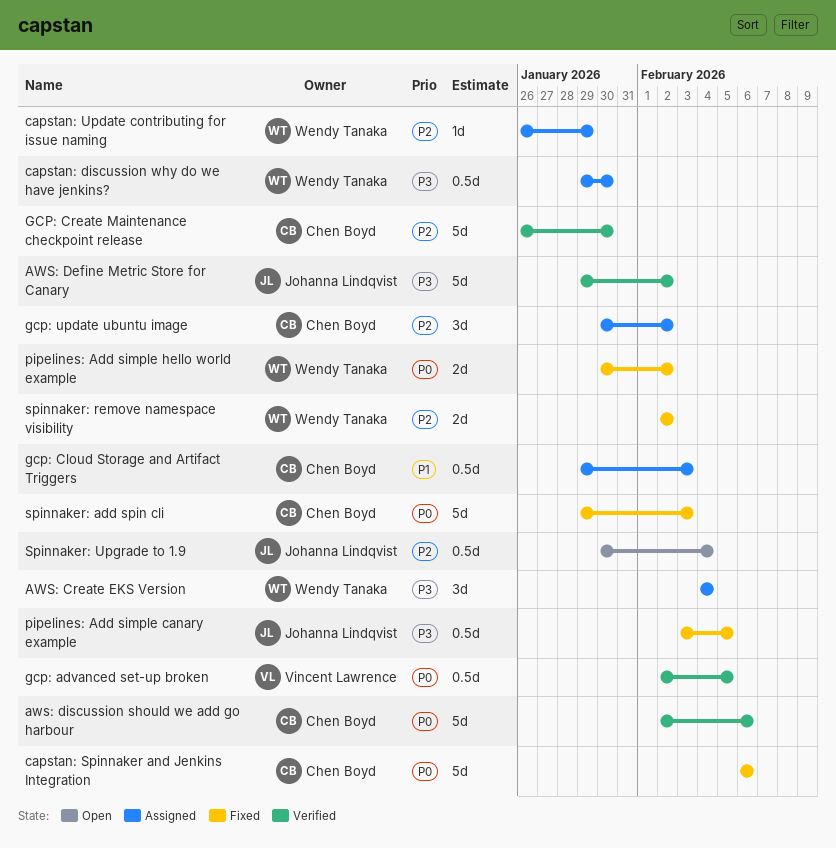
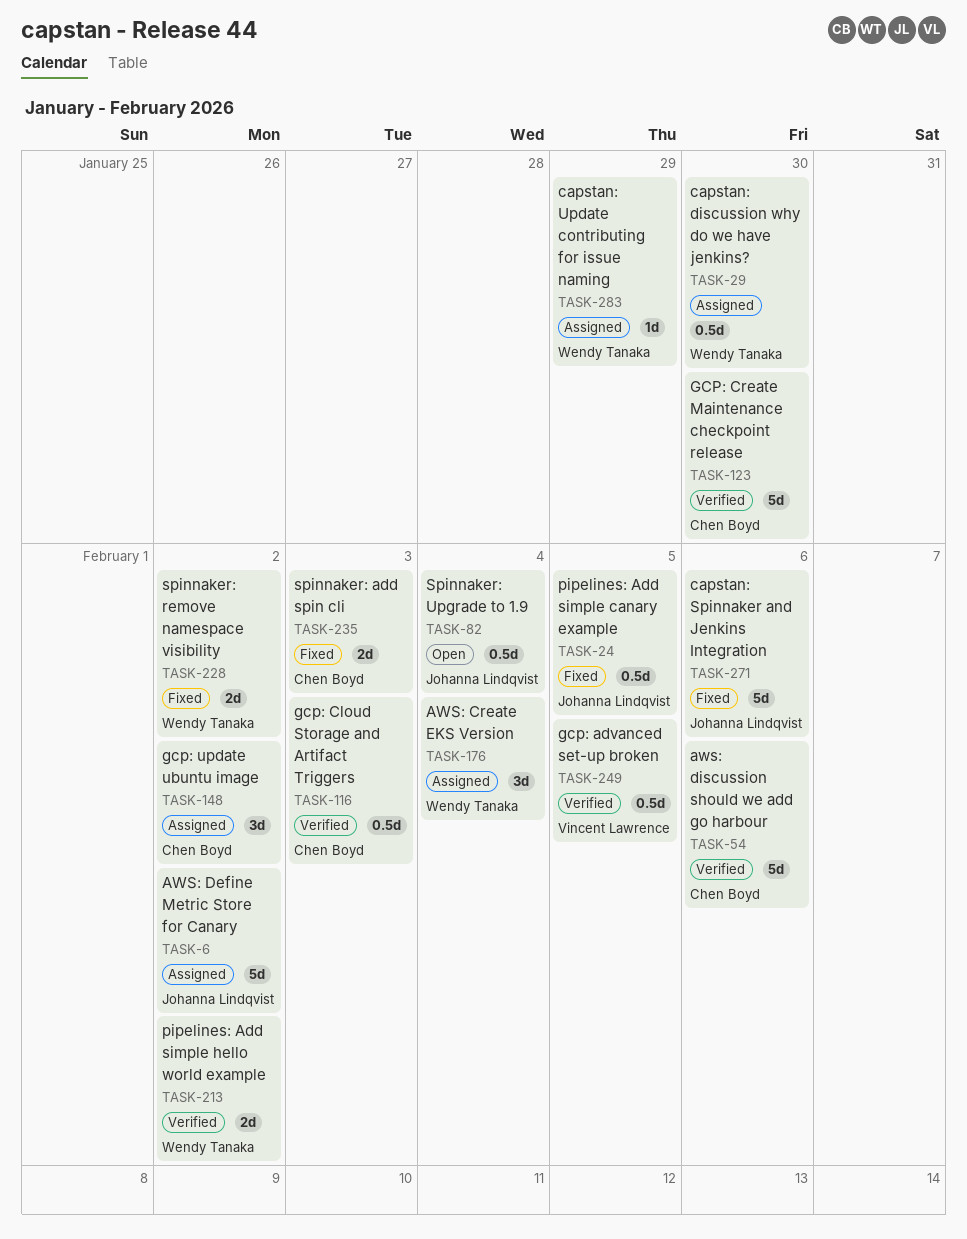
AWS: Define Metric Store for Canary, status: Verified -> Assigned
capstan: Spinnaker and Jenkins Integration, owner: Chen Boyd -> Johanna Lindqvist
gcp: Cloud Storage and Artifact Triggers, status: Assigned -> Verified
pipelines: Add simple hello world example, status: Fixed -> Verified
spinnaker: add spin cli, estimate: 5d -> 2d

